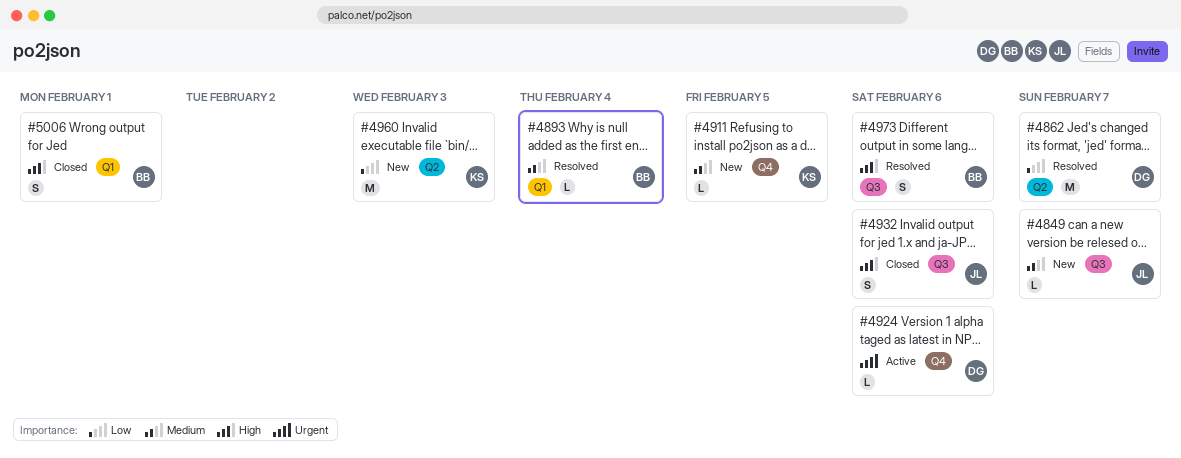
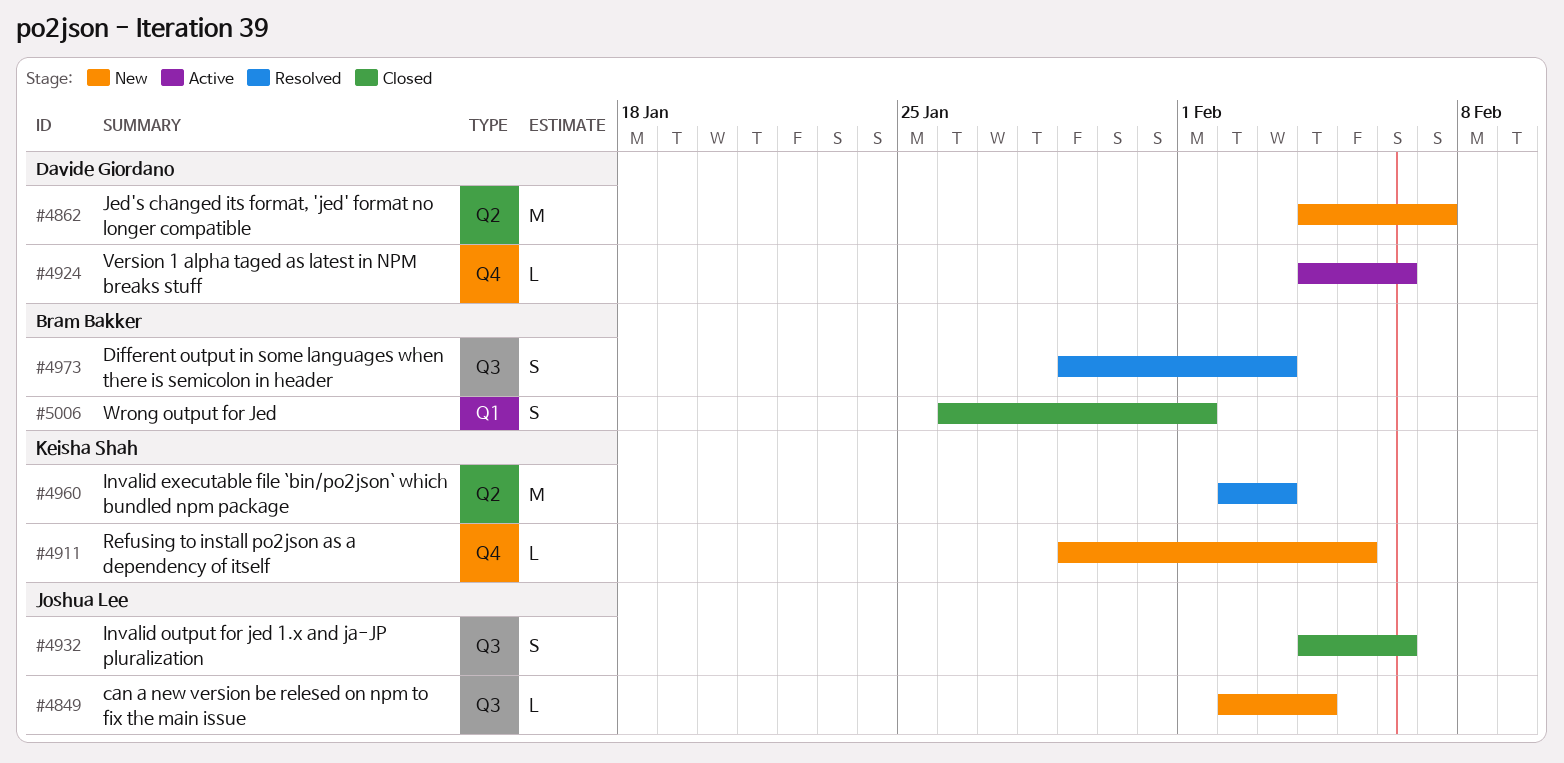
#4849, due: Feb 7 -> Feb 4
#4862, status: Resolved -> New
#4893: present -> none
#4960, status: New -> Resolved
#4973, due: Feb 6 -> Feb 3

